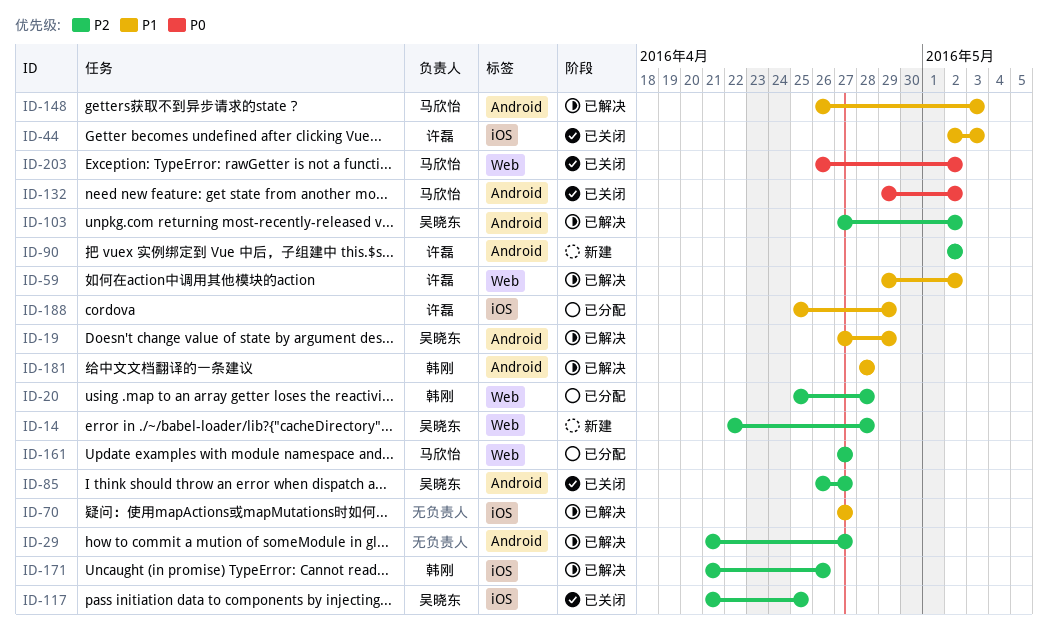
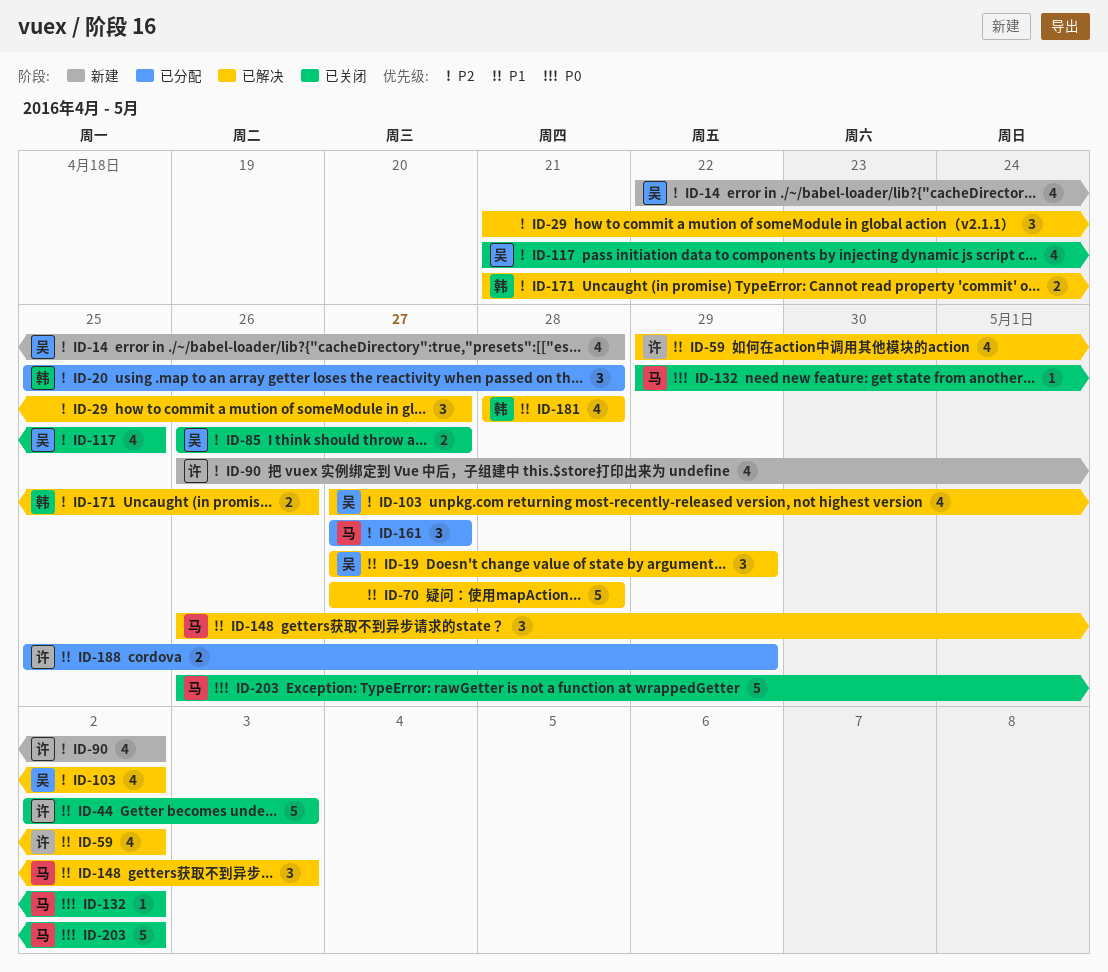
ID-70, due: Apr 27 -> Apr 28
ID-90, start: May 2 -> Apr 26

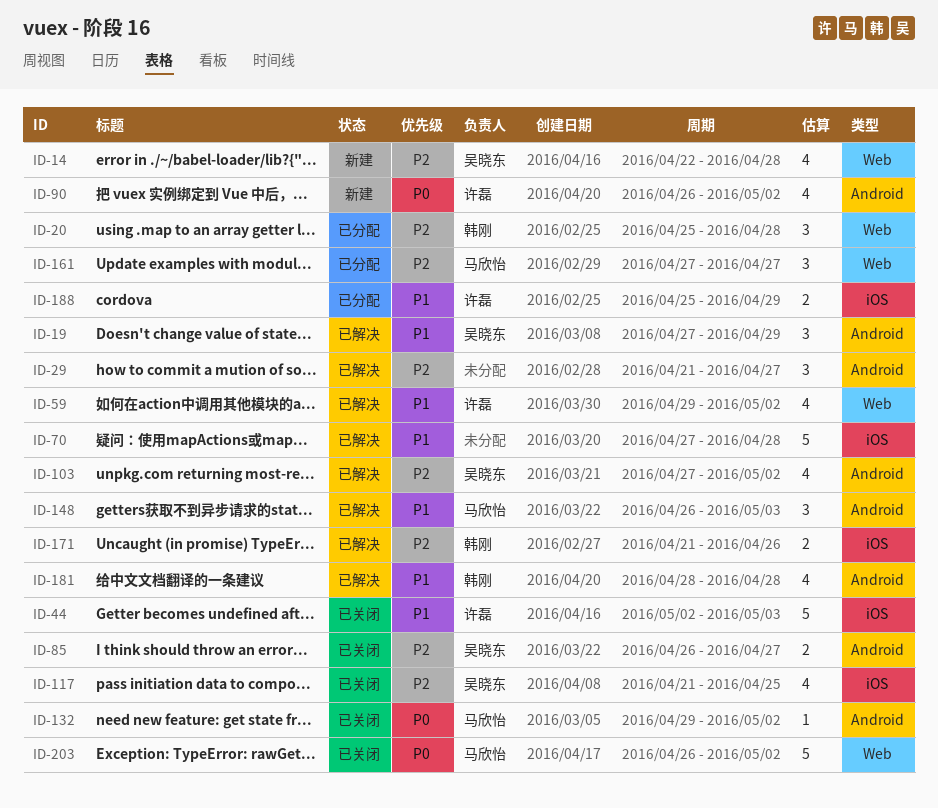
ID-90, priority: P2 -> P0

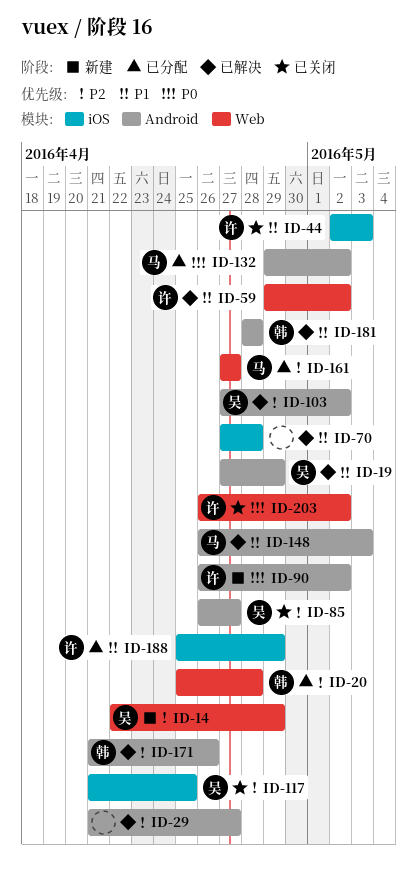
ID-14, due: Apr 28 -> Apr 29
ID-132, status: 已关闭 -> 已分配
ID-171, label: iOS -> Android
ID-203, owner: 马欣怡 -> 许磊

